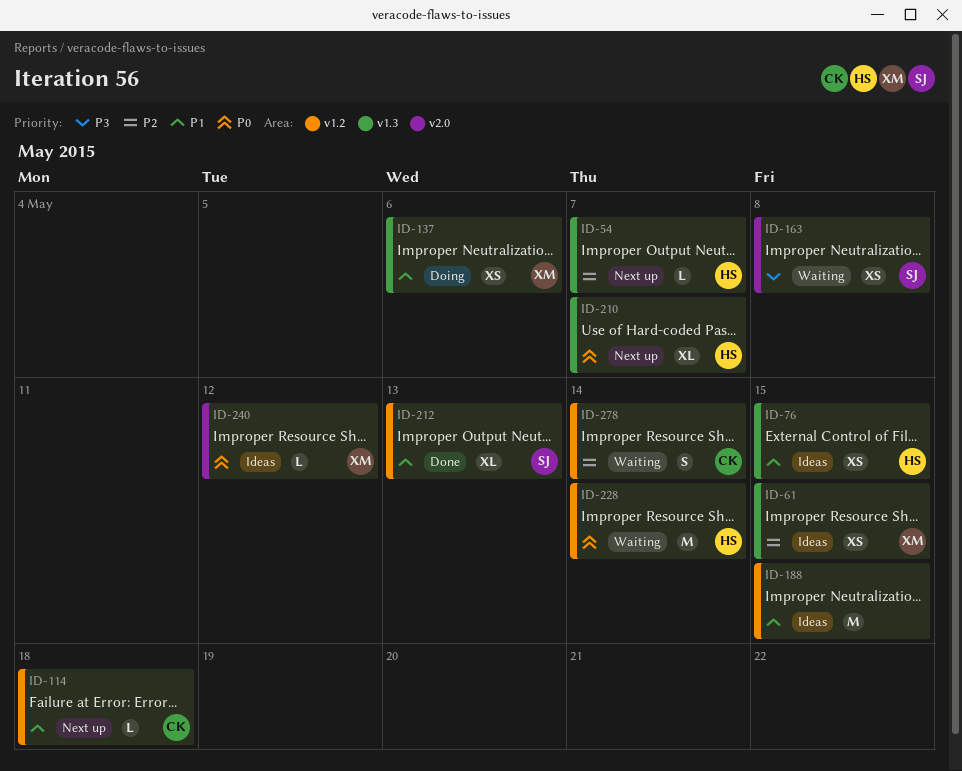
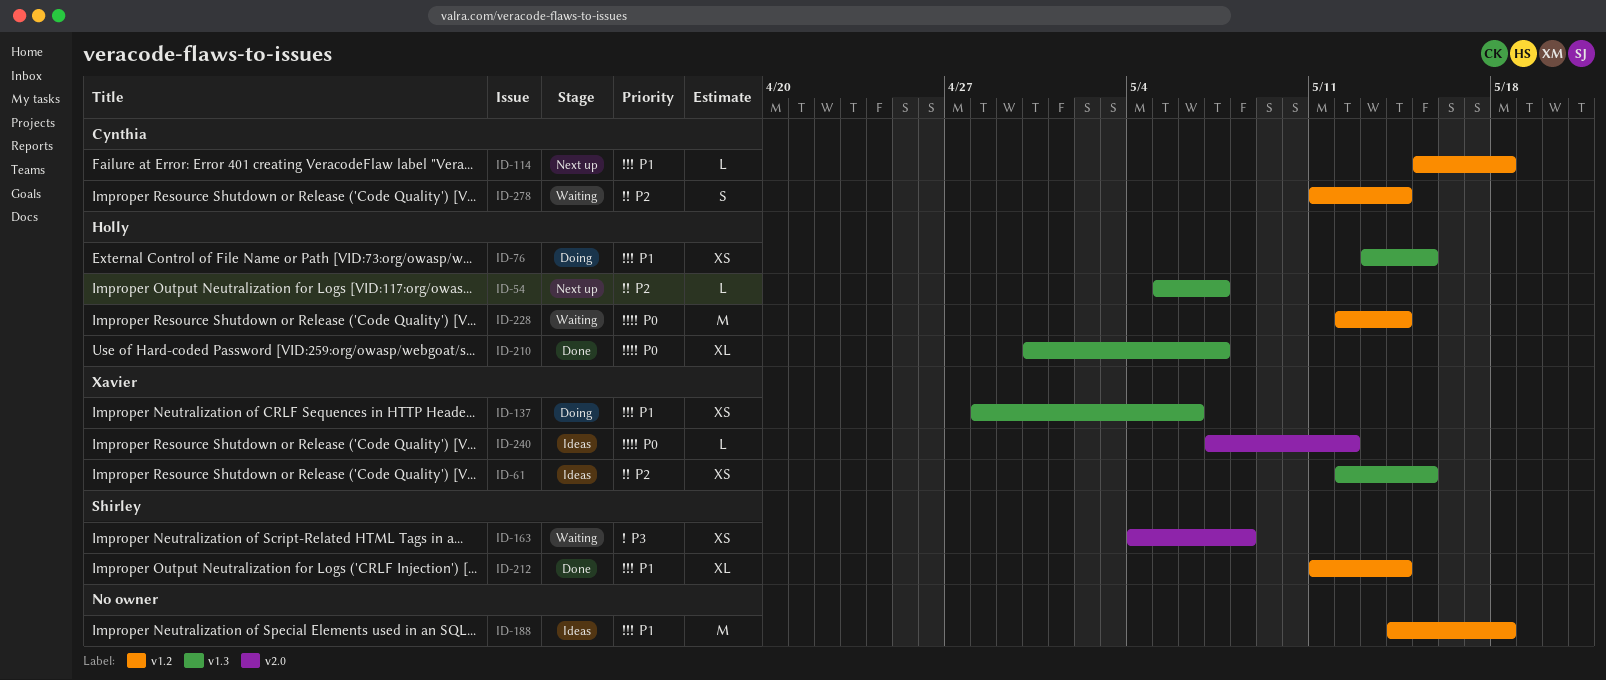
ID-76, status: Ideas -> Doing
ID-188, due: May 15 -> May 18
ID-210, status: Next up -> Done
ID-212, due: May 13 -> May 14

